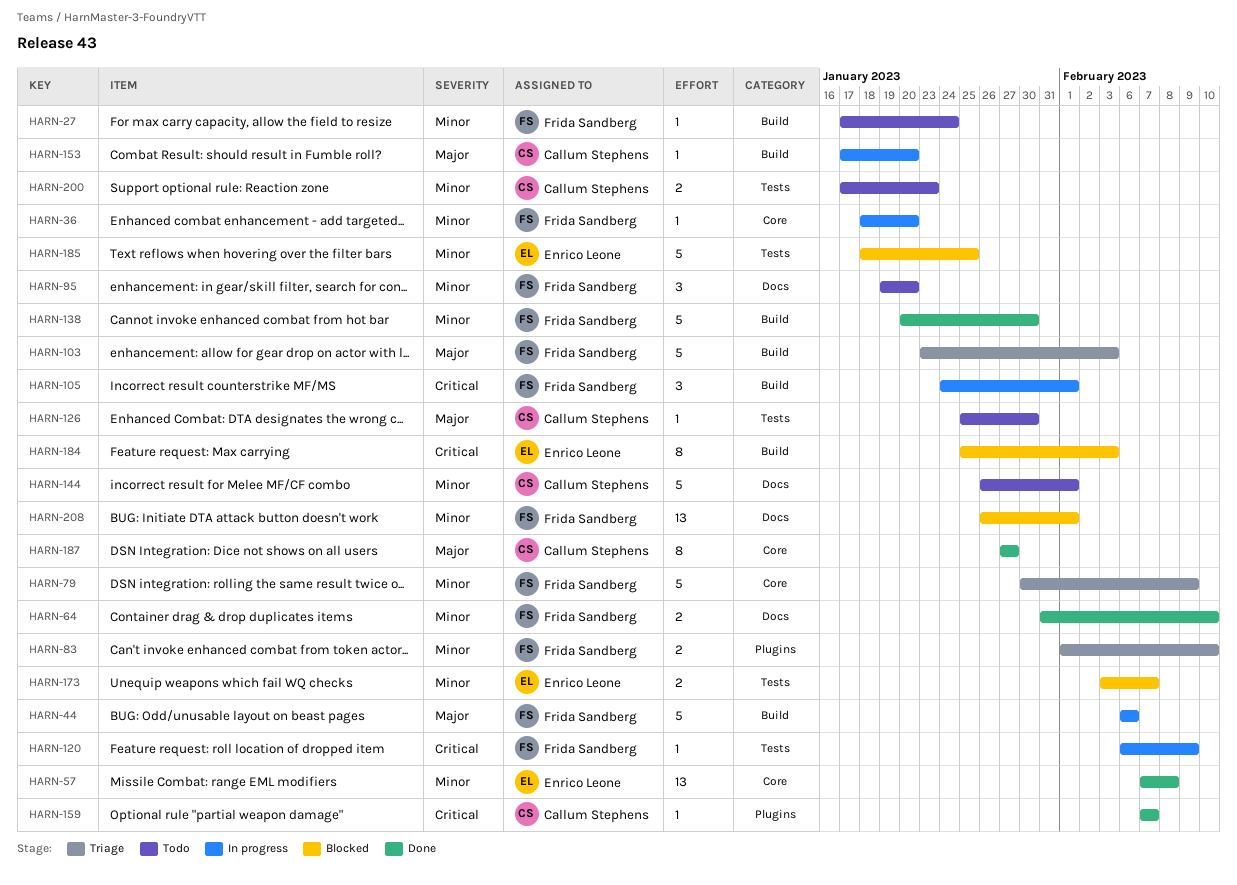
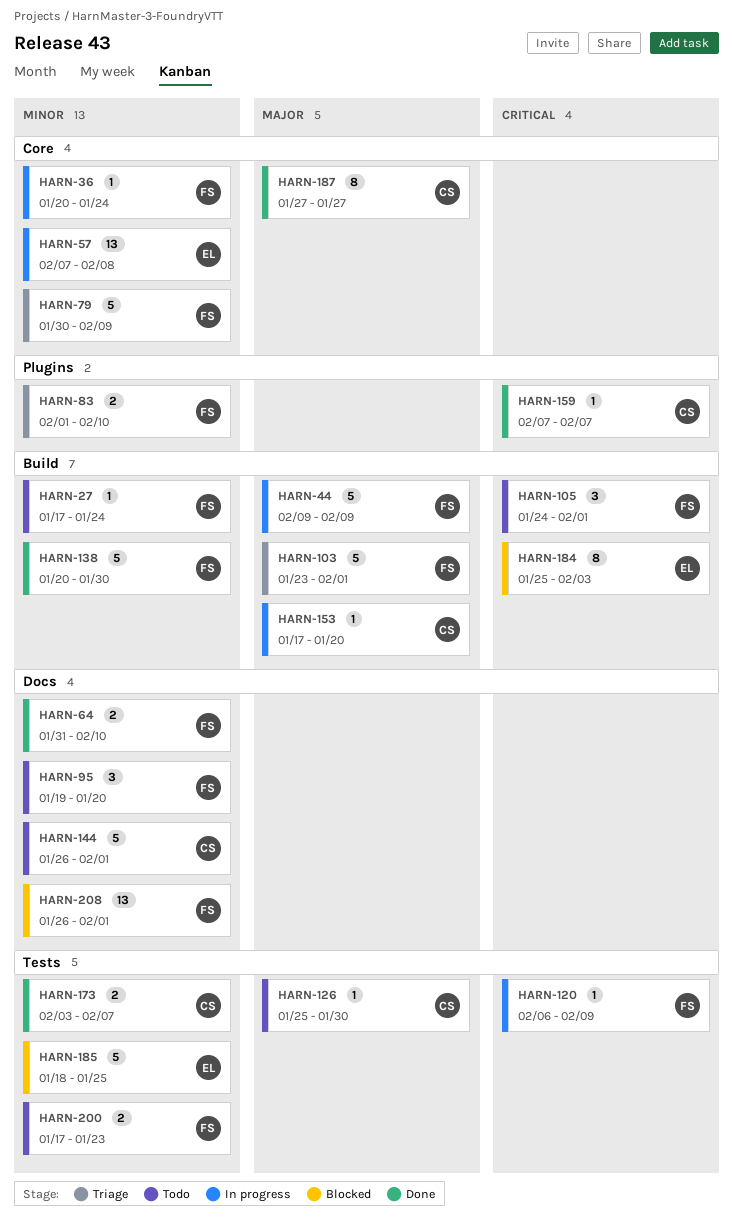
HARN-36, start: Jan 18 -> Jan 20
HARN-36, due: Jan 20 -> Jan 24
HARN-44, start: Feb 6 -> Feb 9
HARN-44, due: Feb 6 -> Feb 9
HARN-57, status: Done -> In progress
HARN-103, due: Feb 3 -> Feb 1
HARN-105, status: In progress -> Todo
HARN-173, status: Blocked -> Done
HARN-173, owner: Enrico Leone -> Callum Stephens
HARN-200, owner: Callum Stephens -> Frida Sandberg

